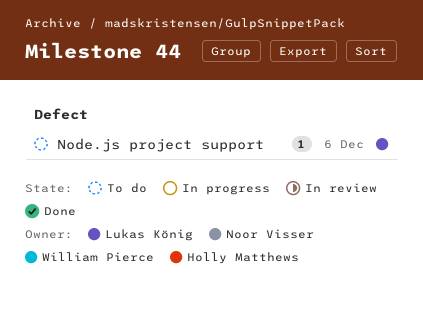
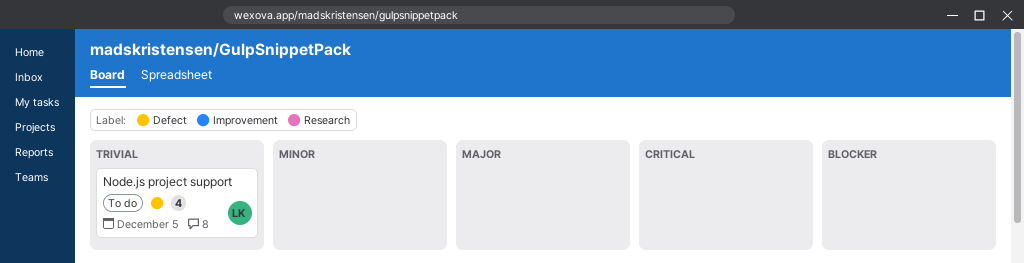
Node.js project support, estimate: 1 -> 4
Node.js project support, due: Dec 6 -> Dec 5

